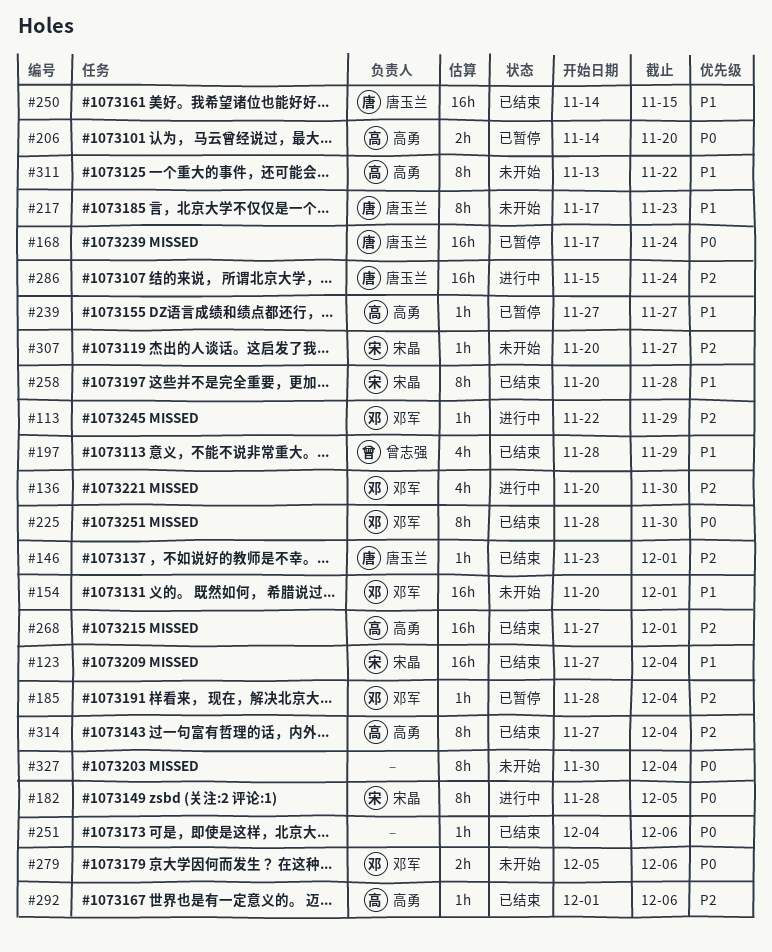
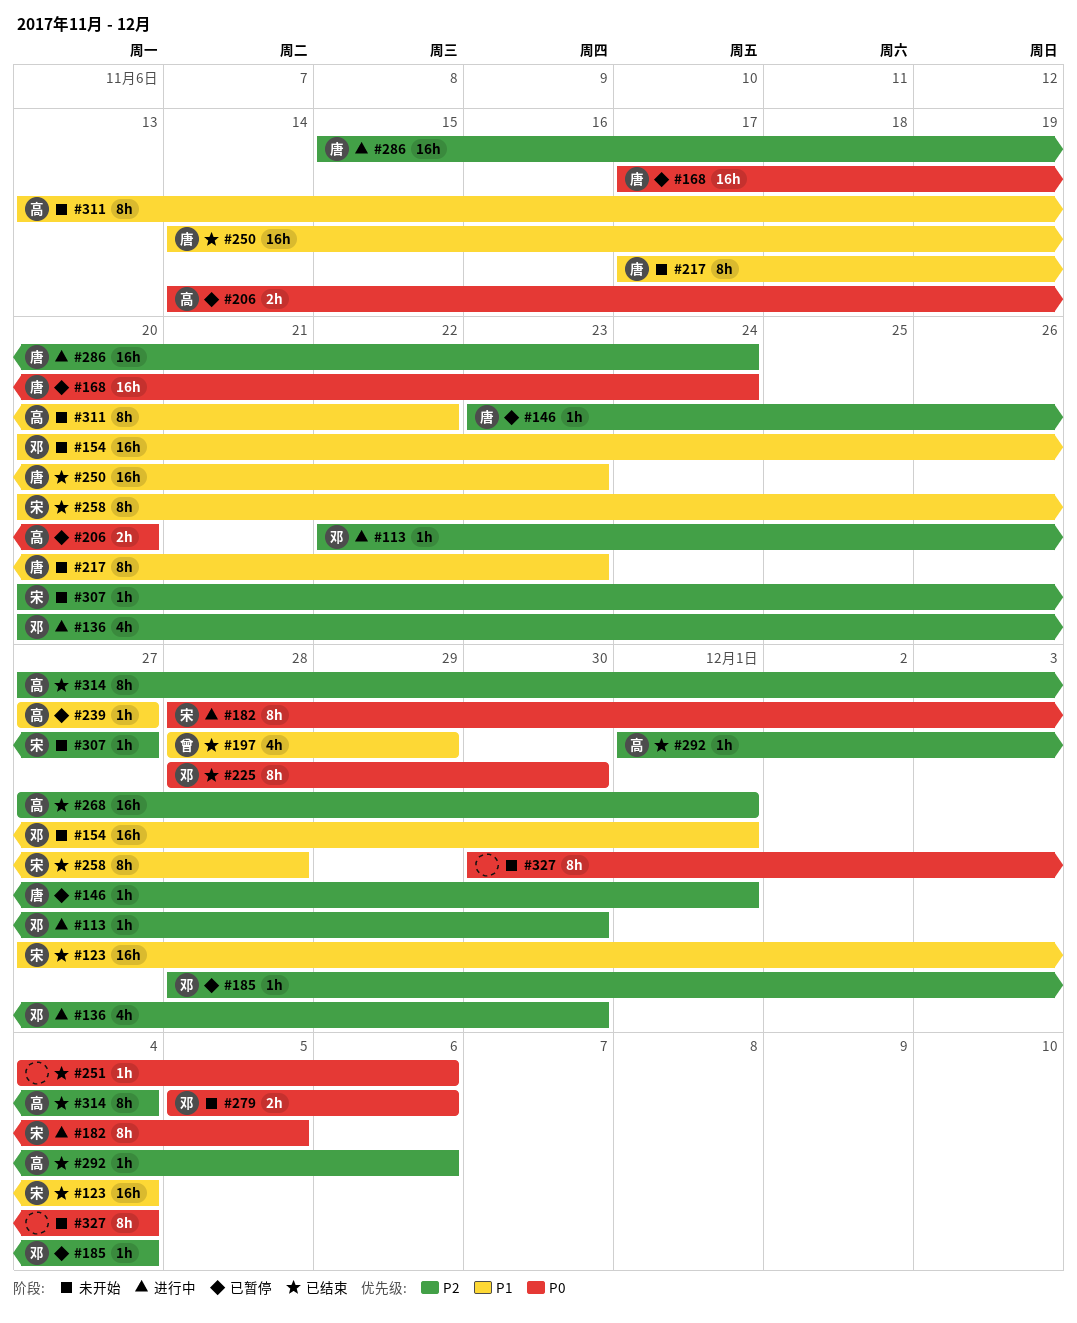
#113, due: Nov 29 -> Nov 30
#146, status: 已结束 -> 已暂停
#250, due: Nov 15 -> Nov 23

